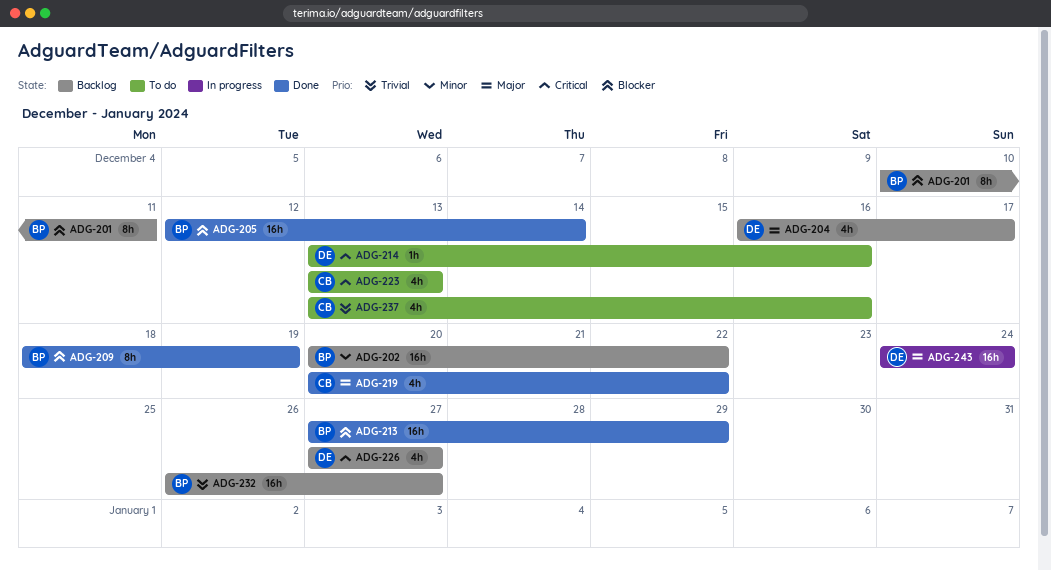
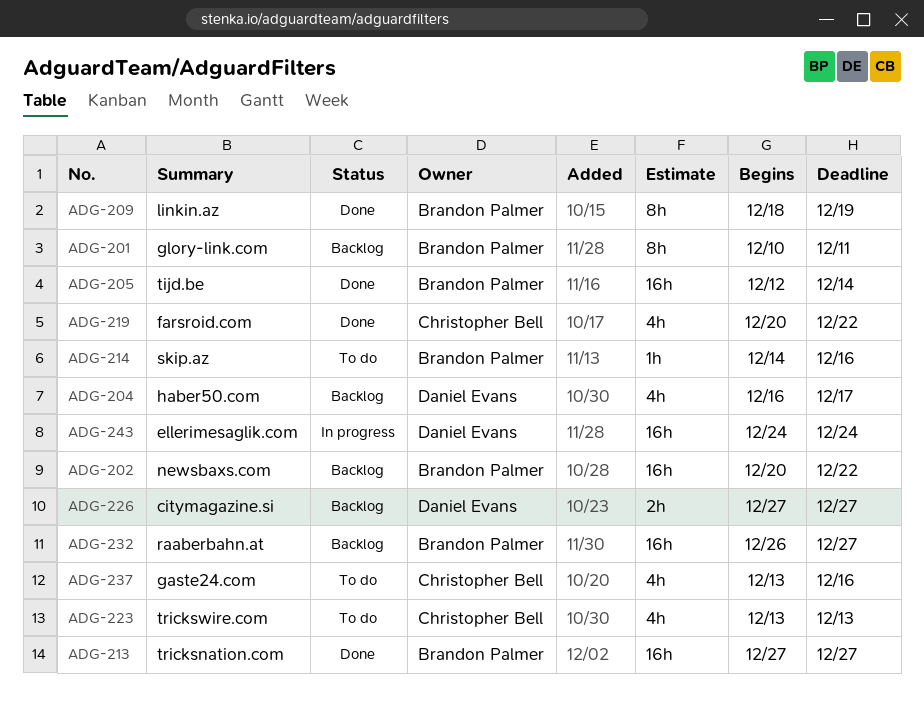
ADG-213, due: Dec 29 -> Dec 27
ADG-214, owner: Daniel Evans -> Brandon Palmer
ADG-214, start: Dec 13 -> Dec 14
ADG-226, estimate: 4h -> 2h

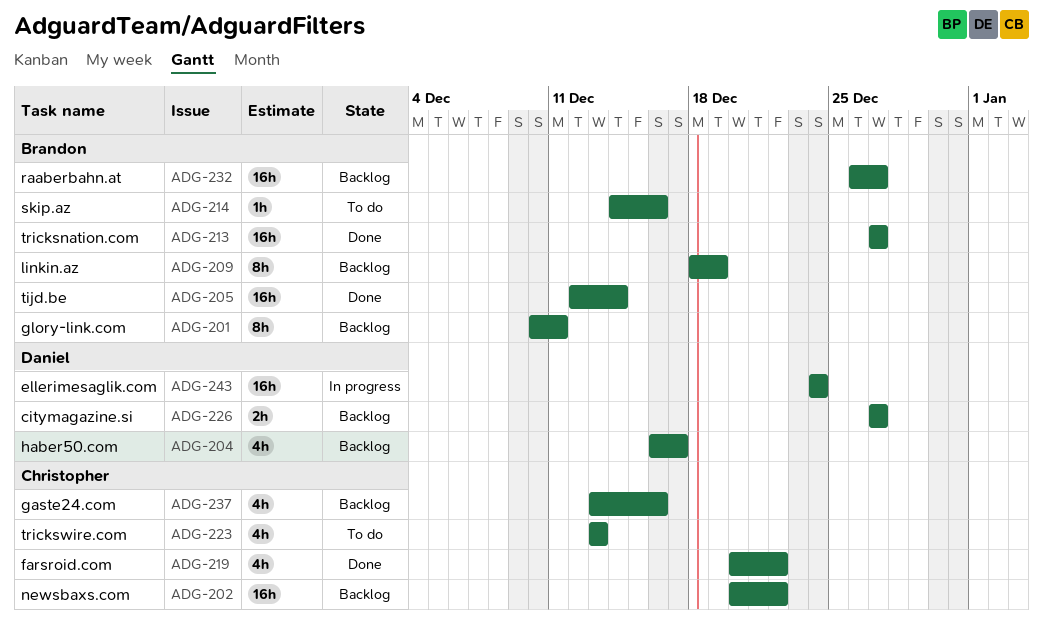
ADG-202, owner: Brandon Palmer -> Christopher Bell
ADG-209, status: Done -> Backlog
ADG-237, status: To do -> Backlog

